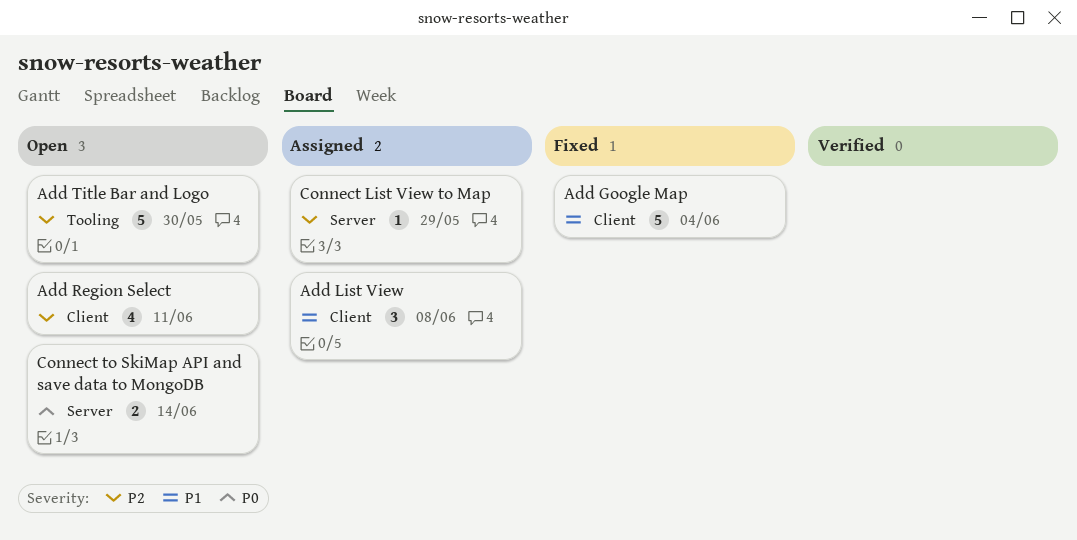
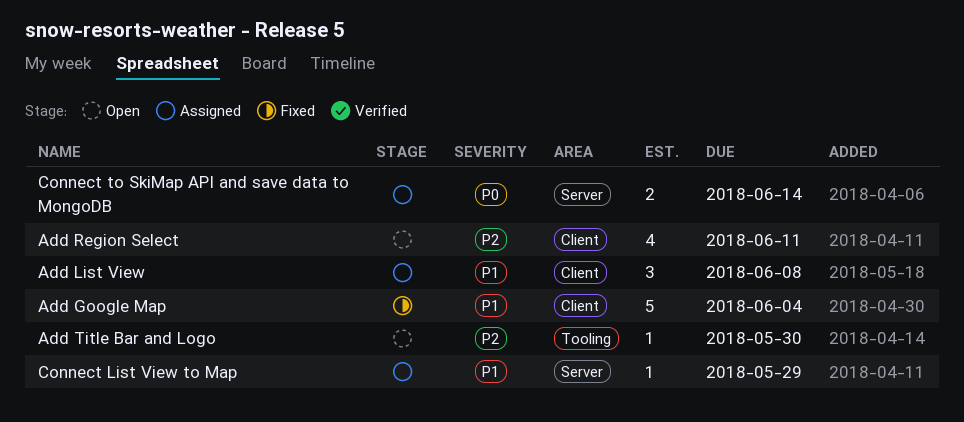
Add Title Bar and Logo, estimate: 5 -> 1
Connect List View to Map, priority: P2 -> P1
Connect to SkiMap API and save data to MongoDB, status: Open -> Assigned

